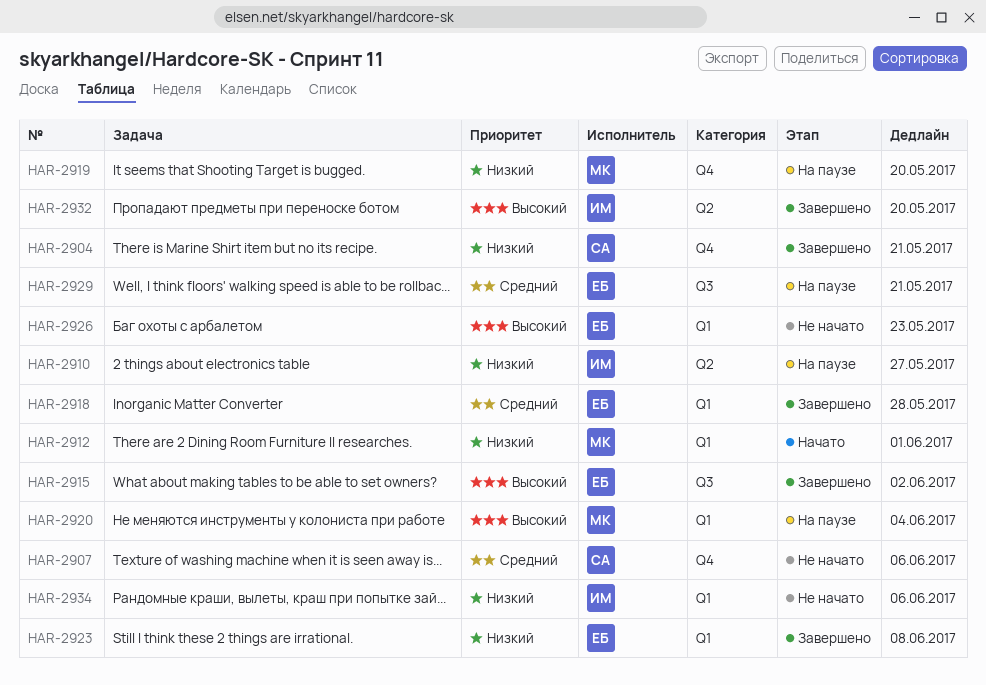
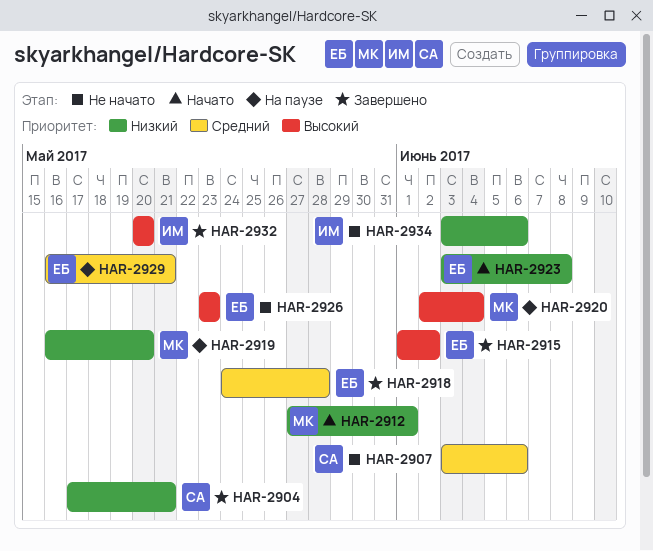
HAR-2910: present -> none
HAR-2923, status: Завершено -> Начато

